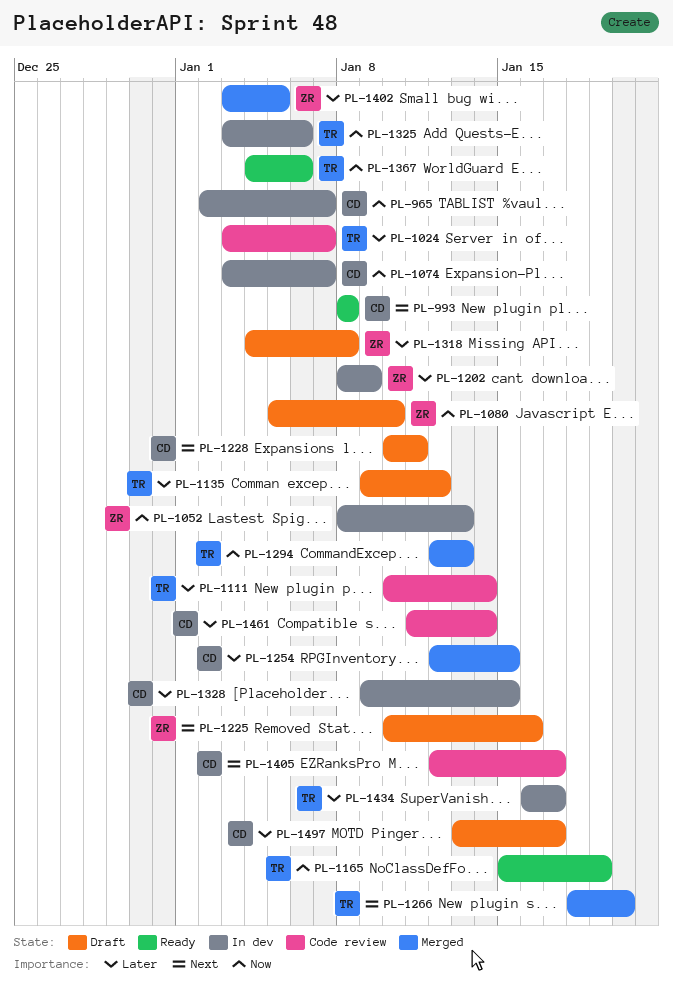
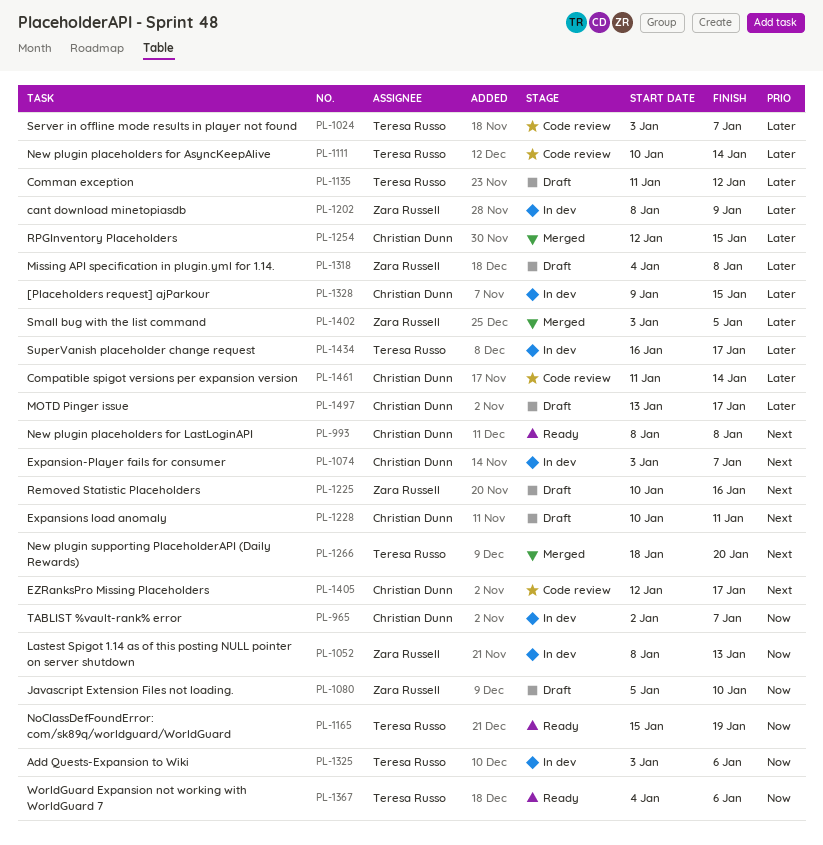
PL-1074, priority: Now -> Next
PL-1135, start: Jan 9 -> Jan 11
PL-1294: present -> none

